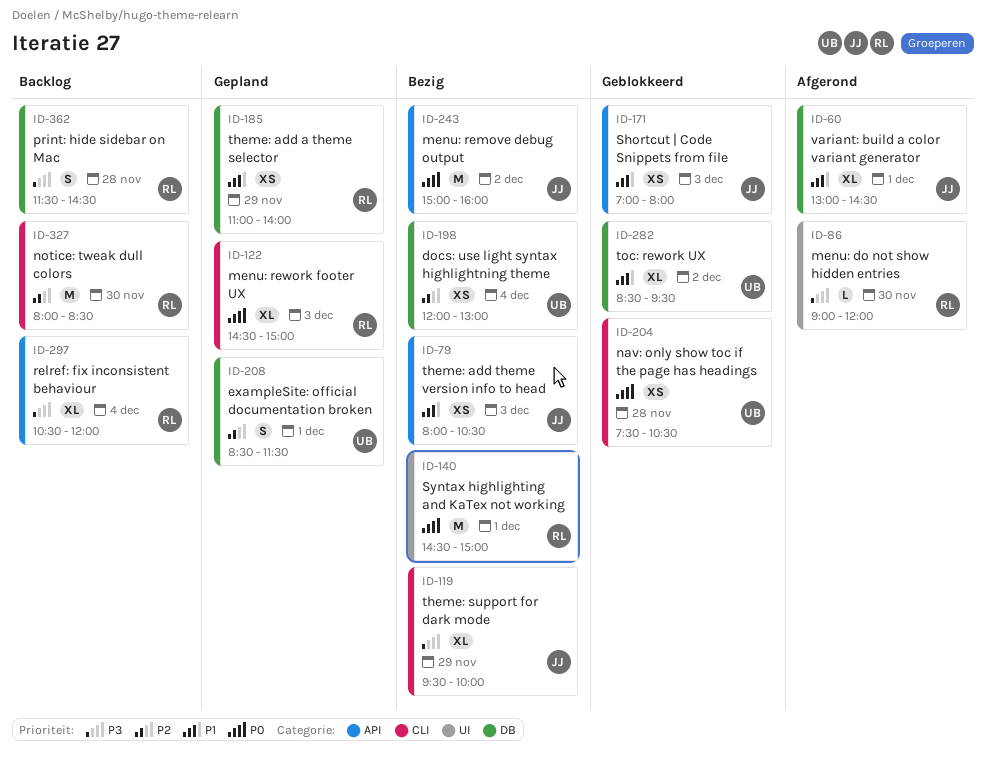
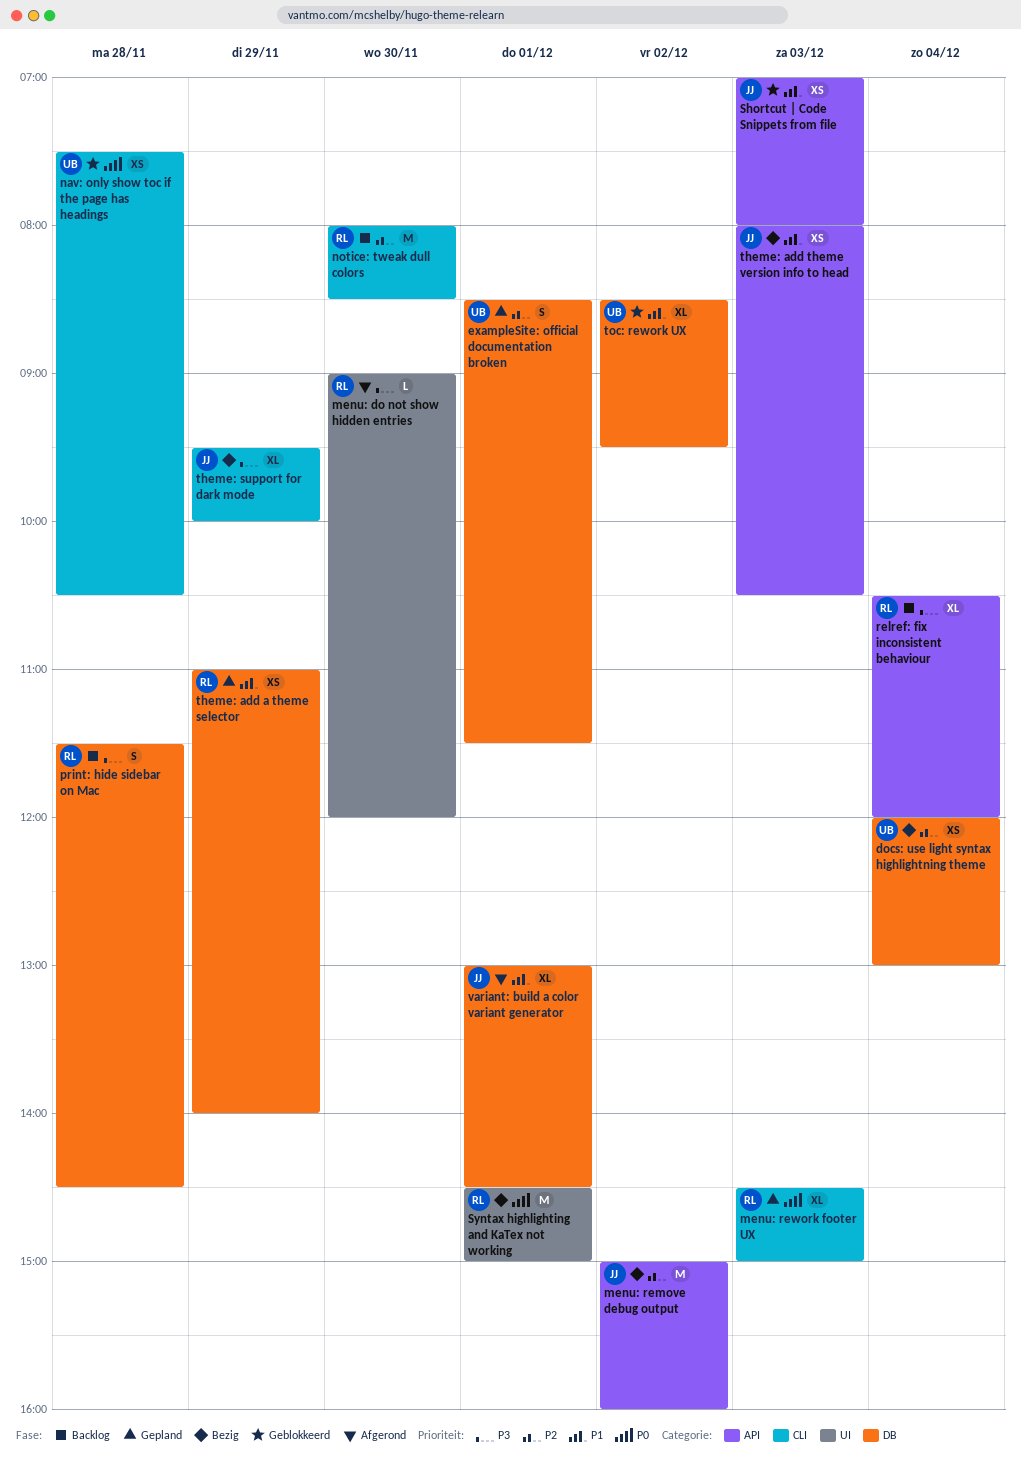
menu: remove debug output, priority: P0 -> P2

